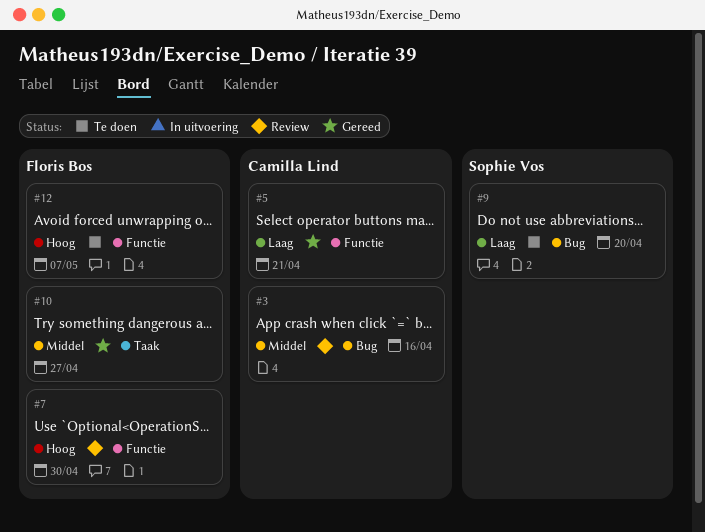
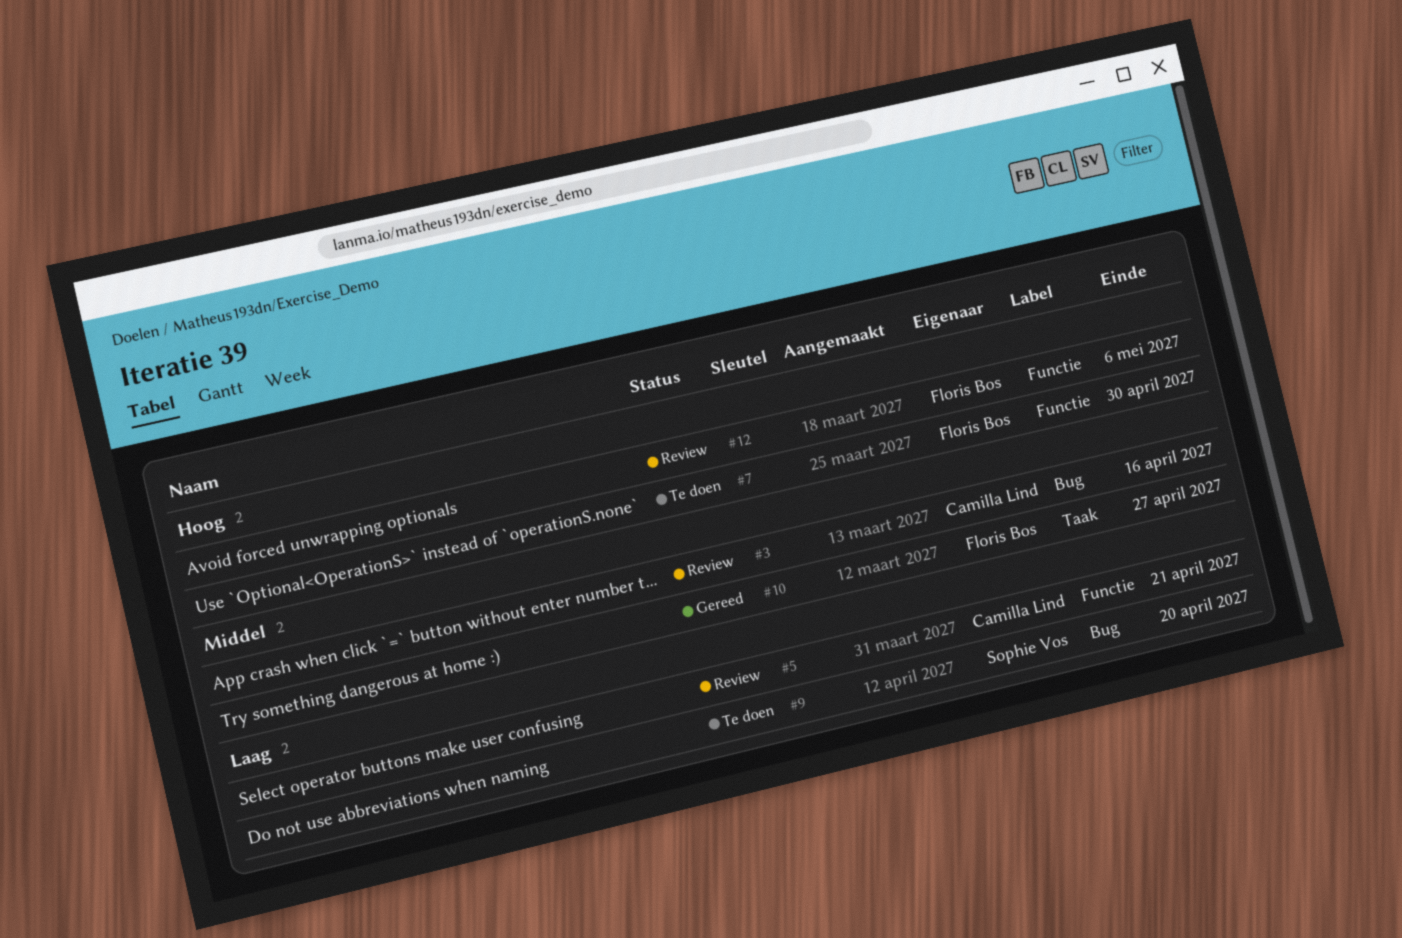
#5, status: Gereed -> Review
#7, status: Review -> Te doen
#12, status: Te doen -> Review
#12, due: May 7 -> May 6

